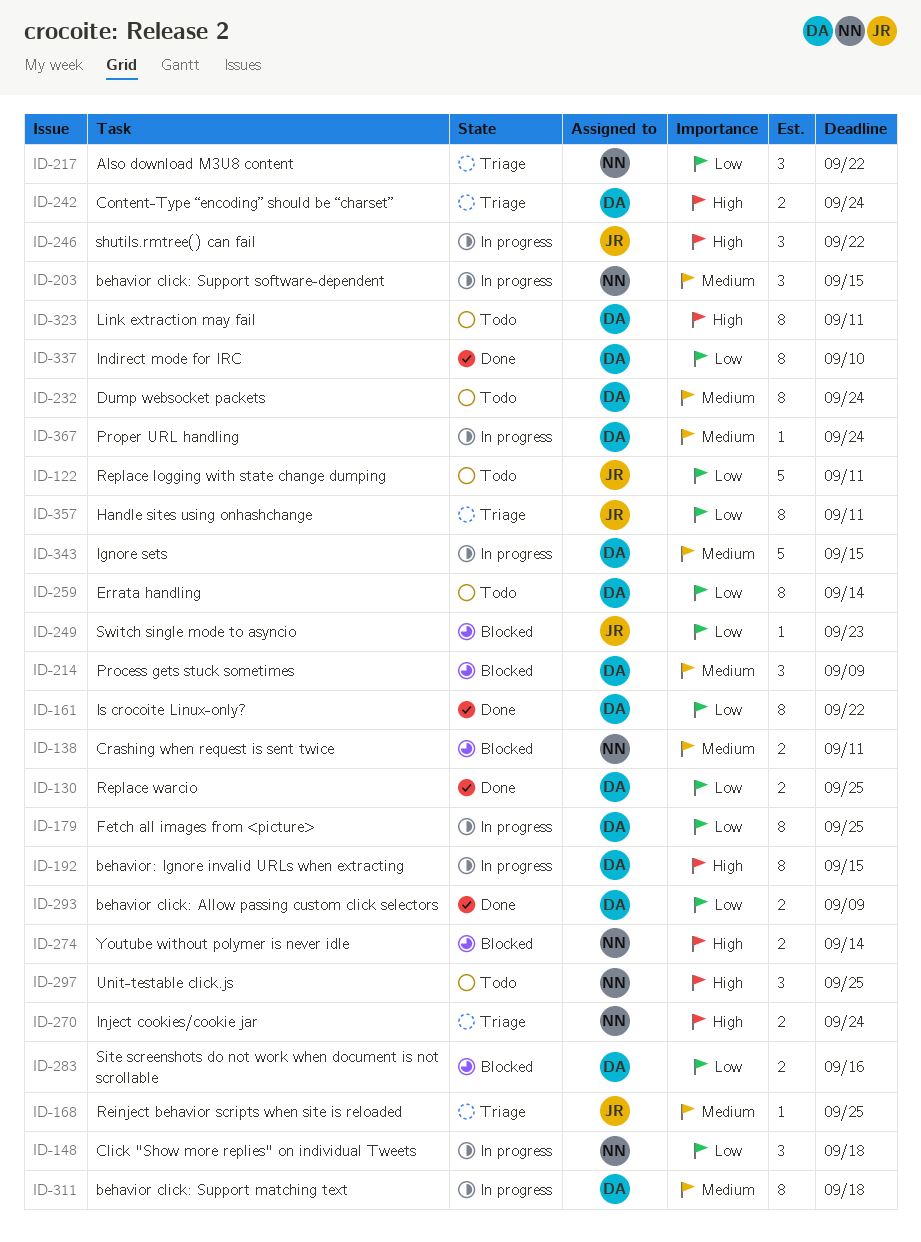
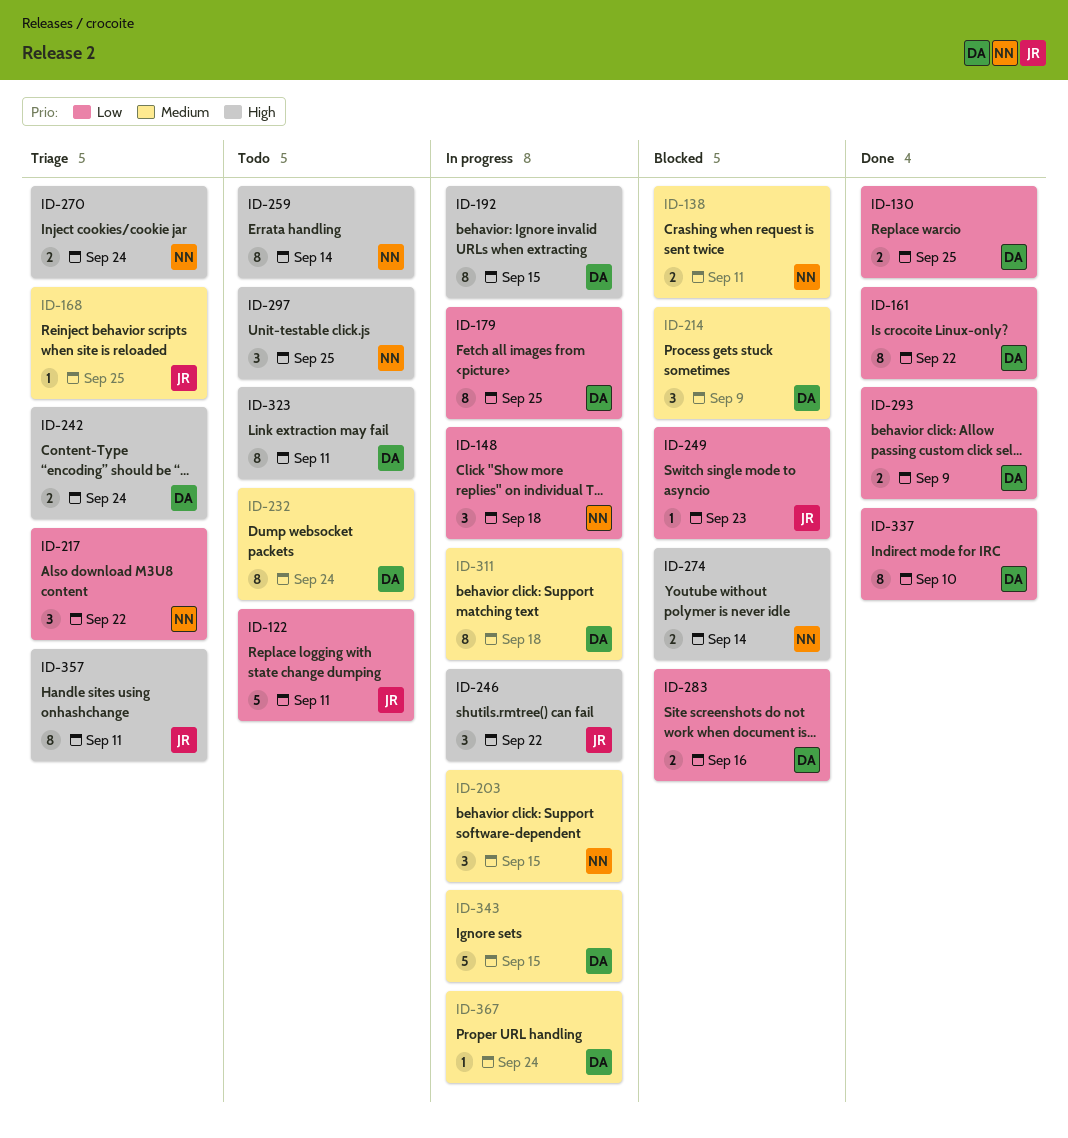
ID-259, owner: DA -> NN
ID-259, priority: Low -> High
ID-357, priority: Low -> High

